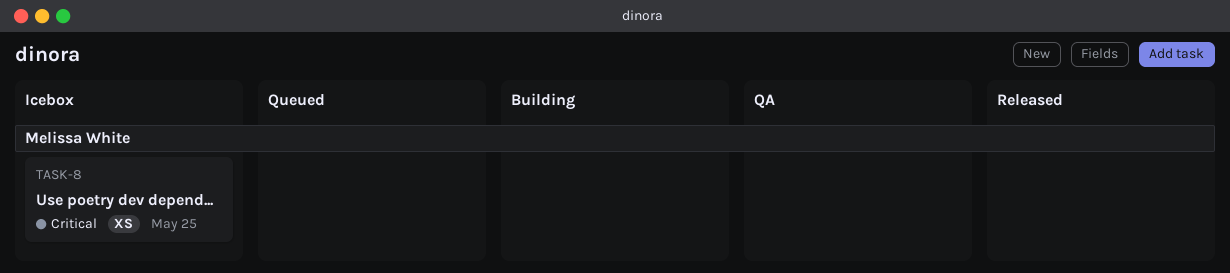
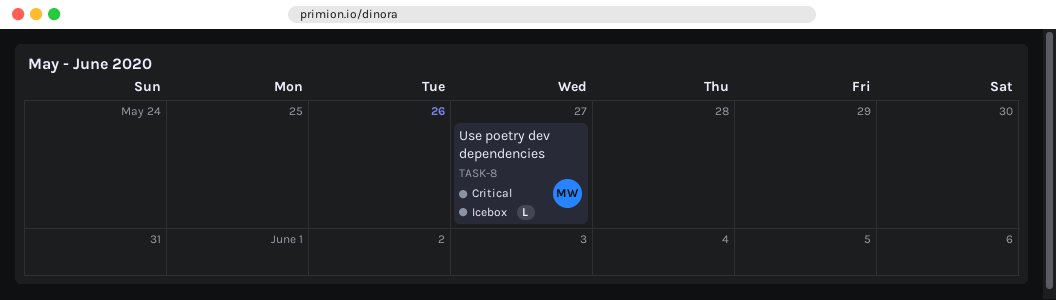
TASK-8, estimate: XS -> L
TASK-8, due: May 25 -> May 27

